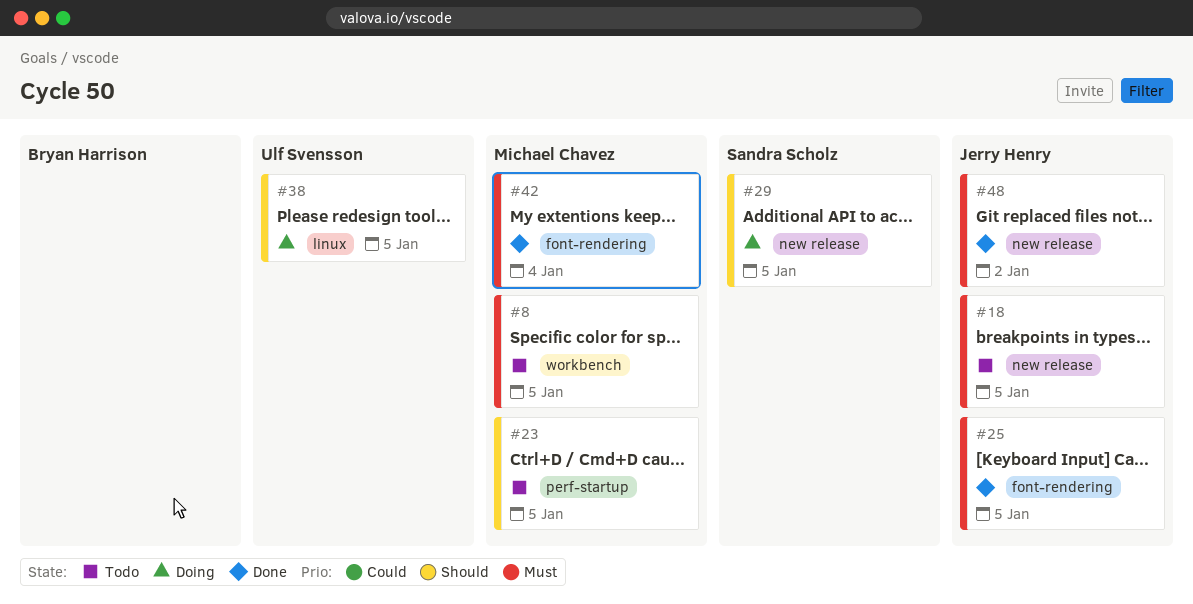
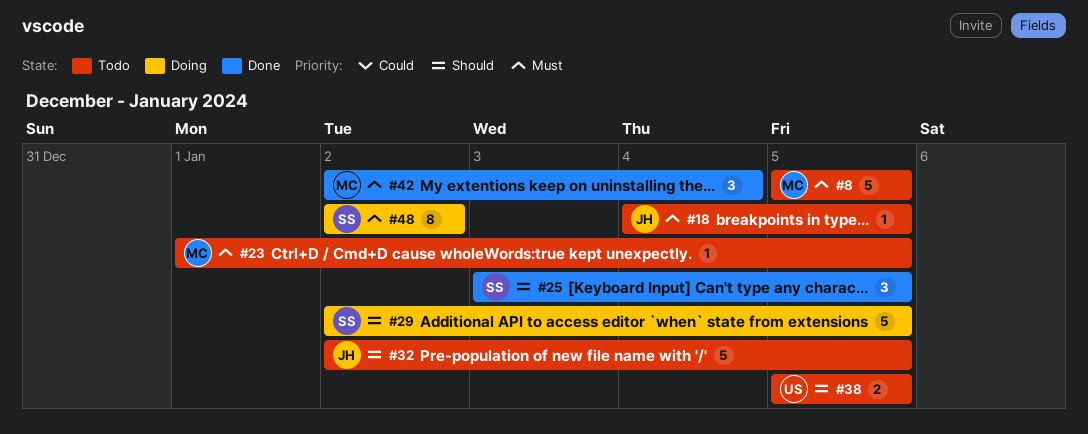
#23, priority: Should -> Must
#25, owner: Jerry Henry -> Sandra Scholz
#25, priority: Must -> Should
#32: none -> present
#38, status: Doing -> Todo
#48, status: Done -> Doing
#48, owner: Jerry Henry -> Sandra Scholz

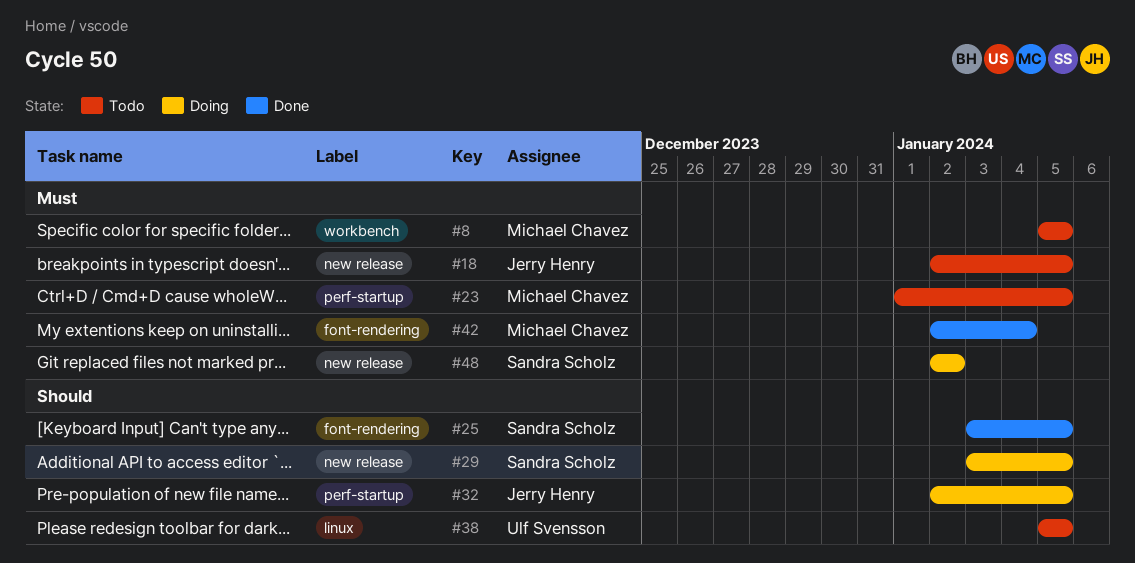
#18, start: Jan 4 -> Jan 2
#29, start: Jan 2 -> Jan 3
#32, status: Todo -> Doing

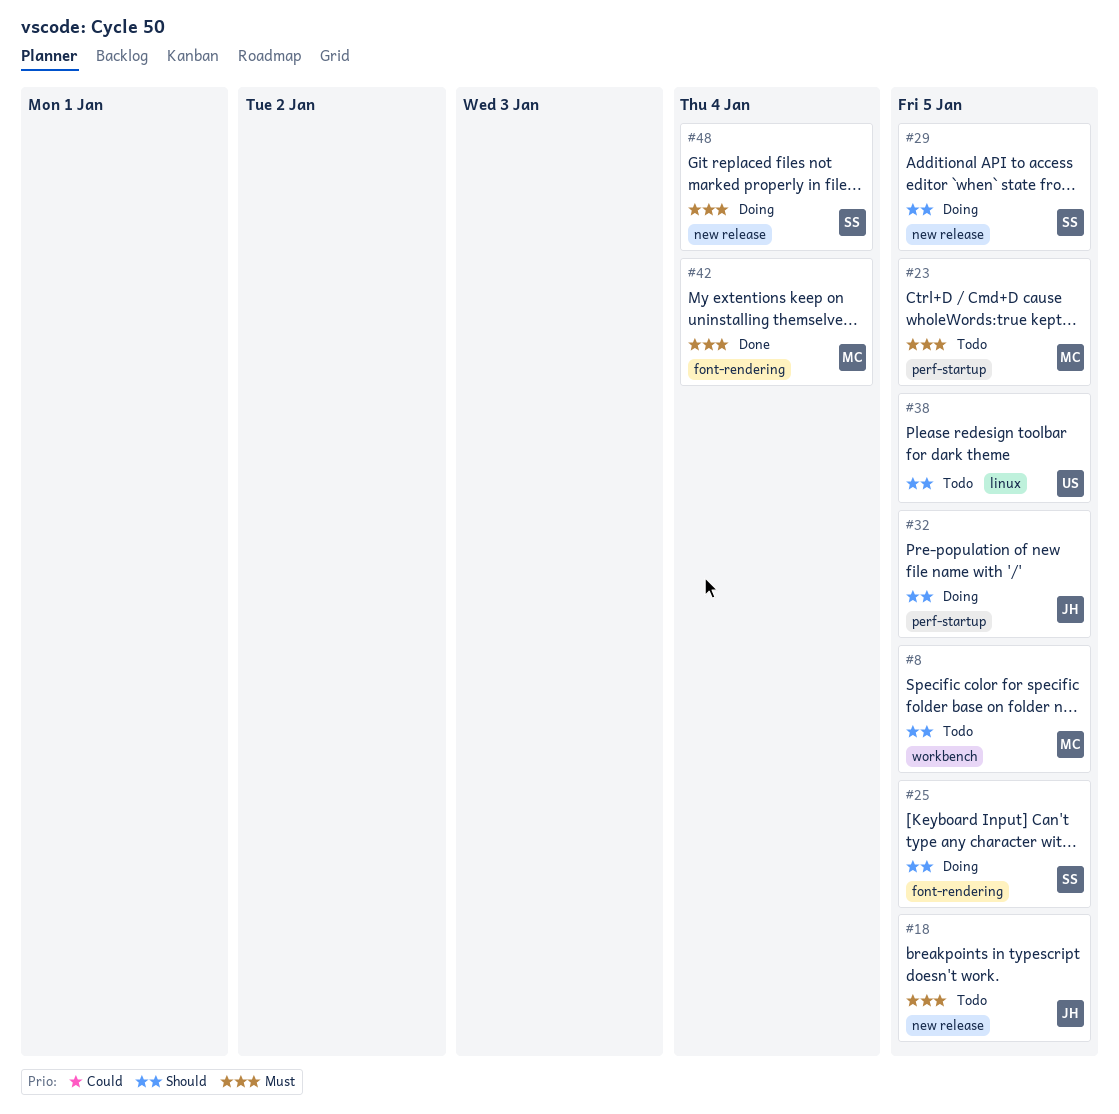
#8, priority: Must -> Should
#25, status: Done -> Doing
#48, due: Jan 2 -> Jan 4

